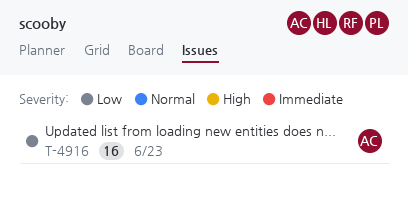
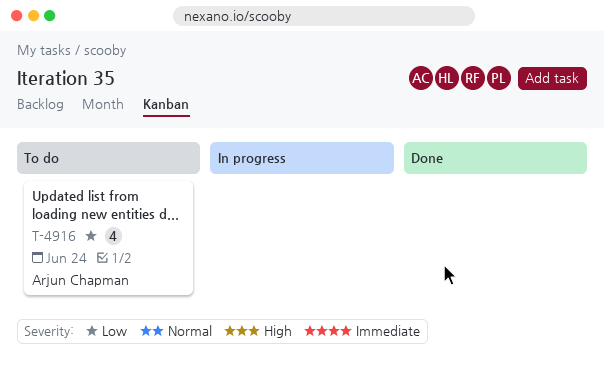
T-4916, estimate: 16 -> 4
T-4916, due: Jun 23 -> Jun 24

